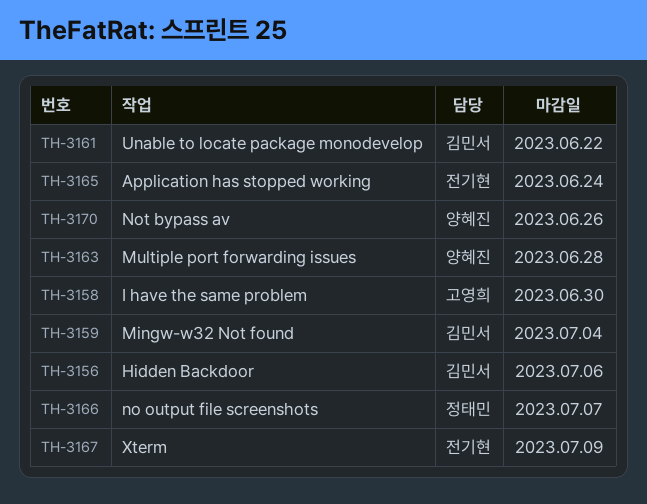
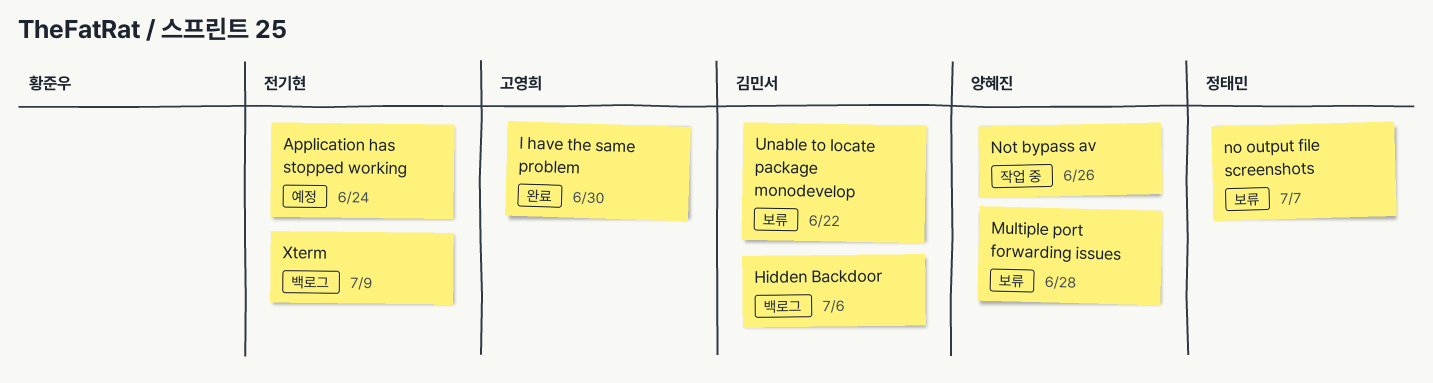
Mingw-w32 Not found: present -> none

